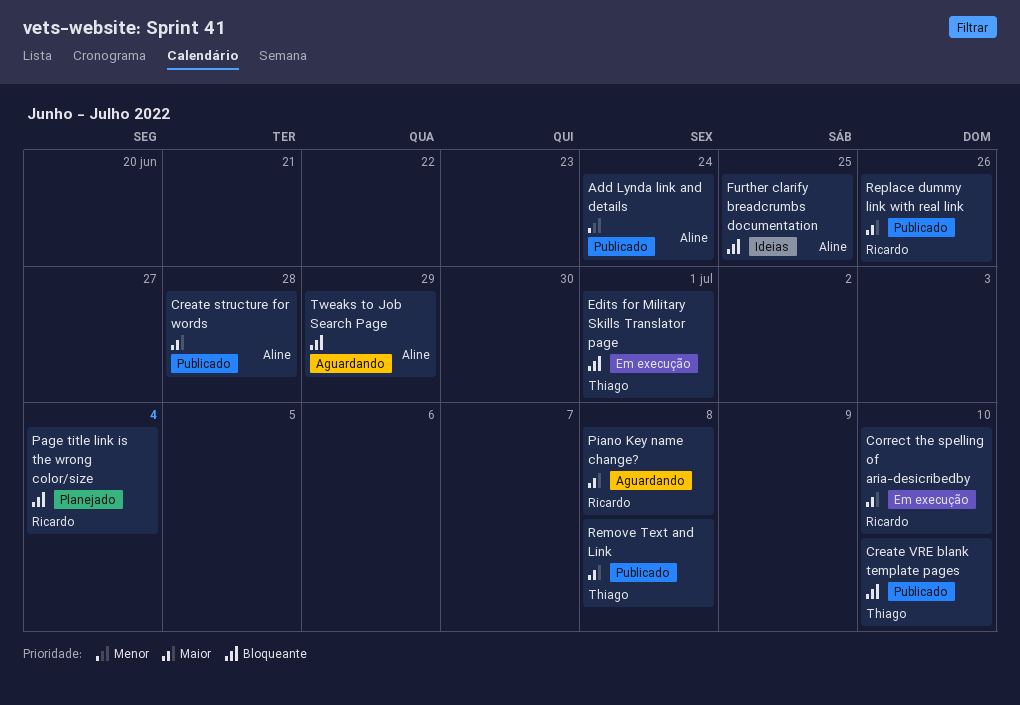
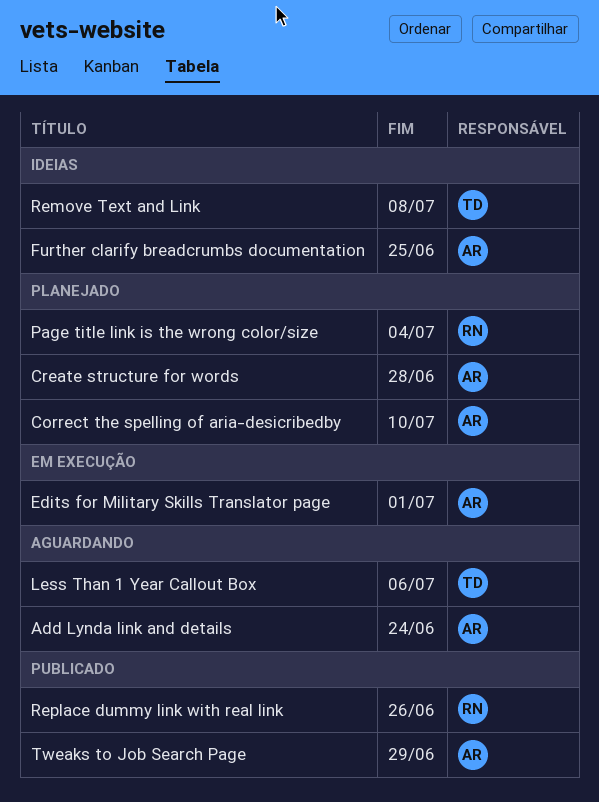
Add Lynda link and details, status: Publicado -> Aguardando
Correct the spelling of aria-desicribedby, status: Em execução -> Planejado
Correct the spelling of aria-desicribedby, owner: Ricardo -> Aline
Create structure for words, status: Publicado -> Planejado
Create VRE blank template pages: present -> none
Edits for Military Skills Translator page, owner: Thiago -> Aline
Less Than 1 Year Callout Box: none -> present
Piano Key name change?: present -> none
Remove Text and Link, status: Publicado -> Ideias
Tweaks to Job Search Page, status: Aguardando -> Publicado

